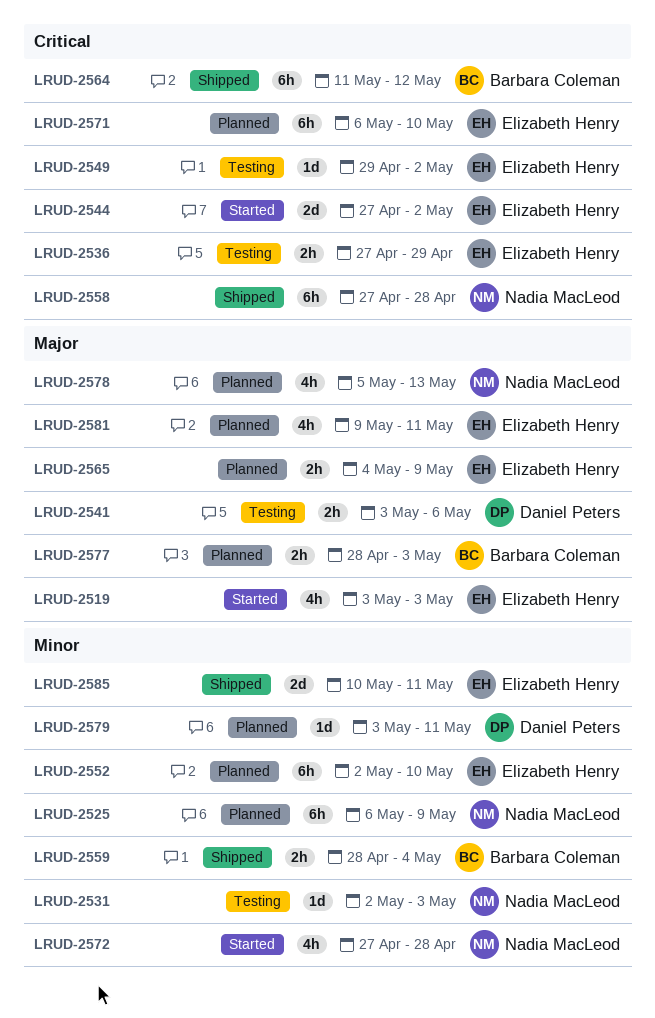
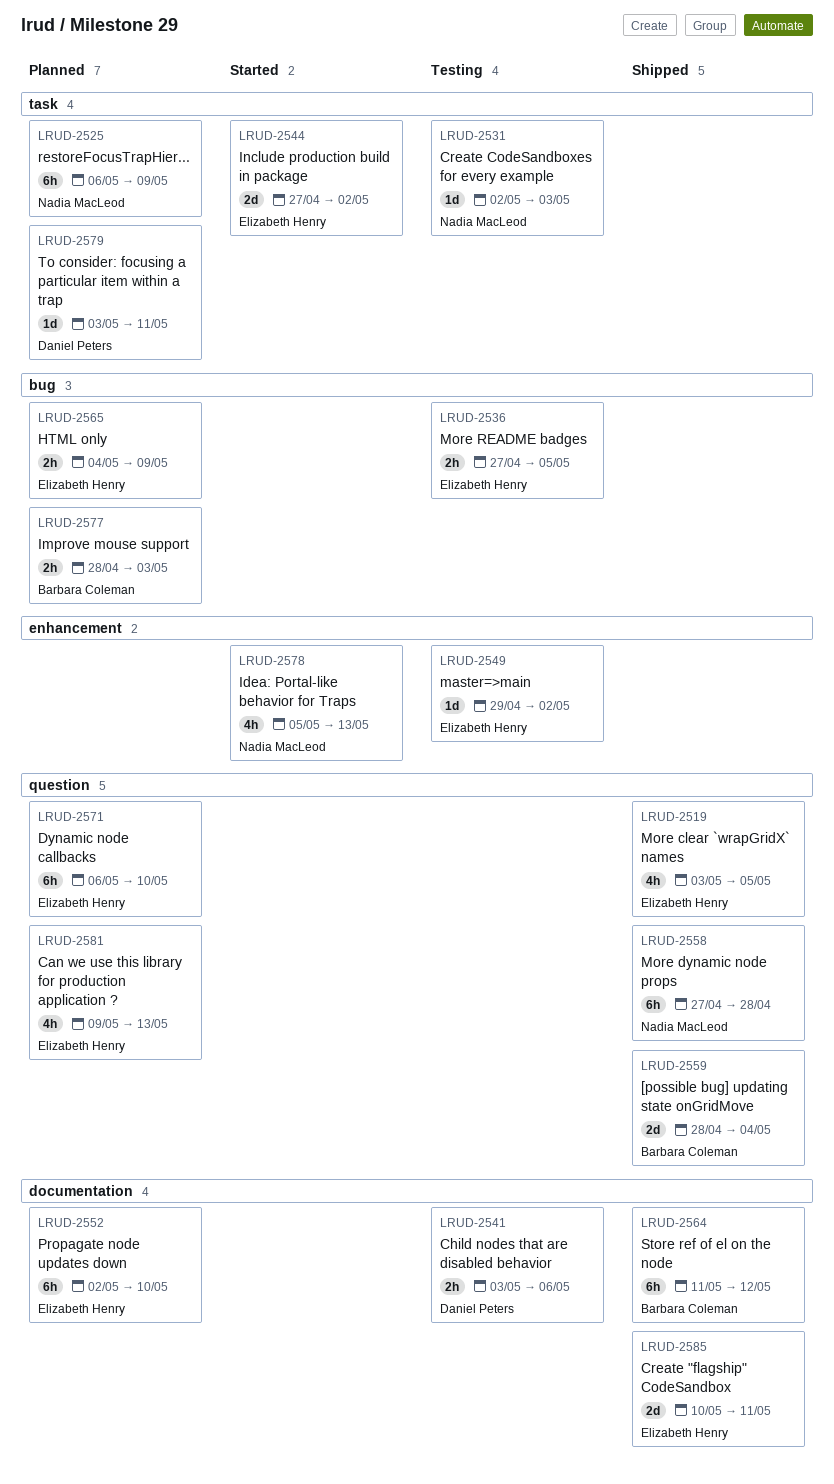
LRUD-2519, status: Started -> Shipped
LRUD-2519, due: May 3 -> May 5
LRUD-2536, due: Apr 29 -> May 5
LRUD-2559, estimate: 2h -> 2d
LRUD-2572: present -> none
LRUD-2578, status: Planned -> Started
LRUD-2581, due: May 11 -> May 13

